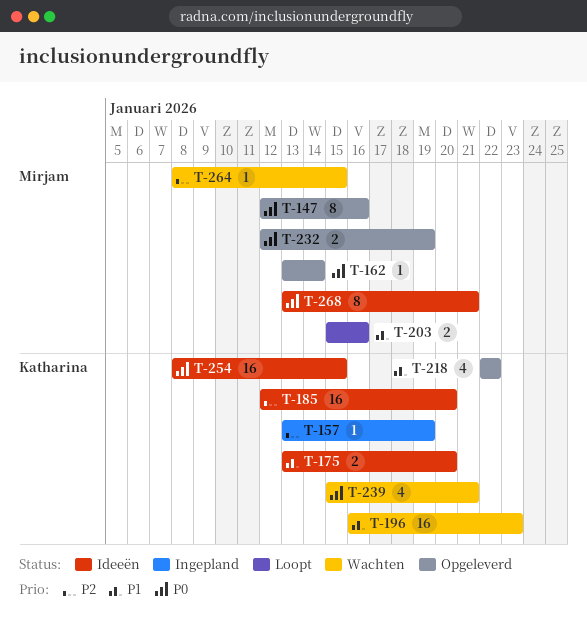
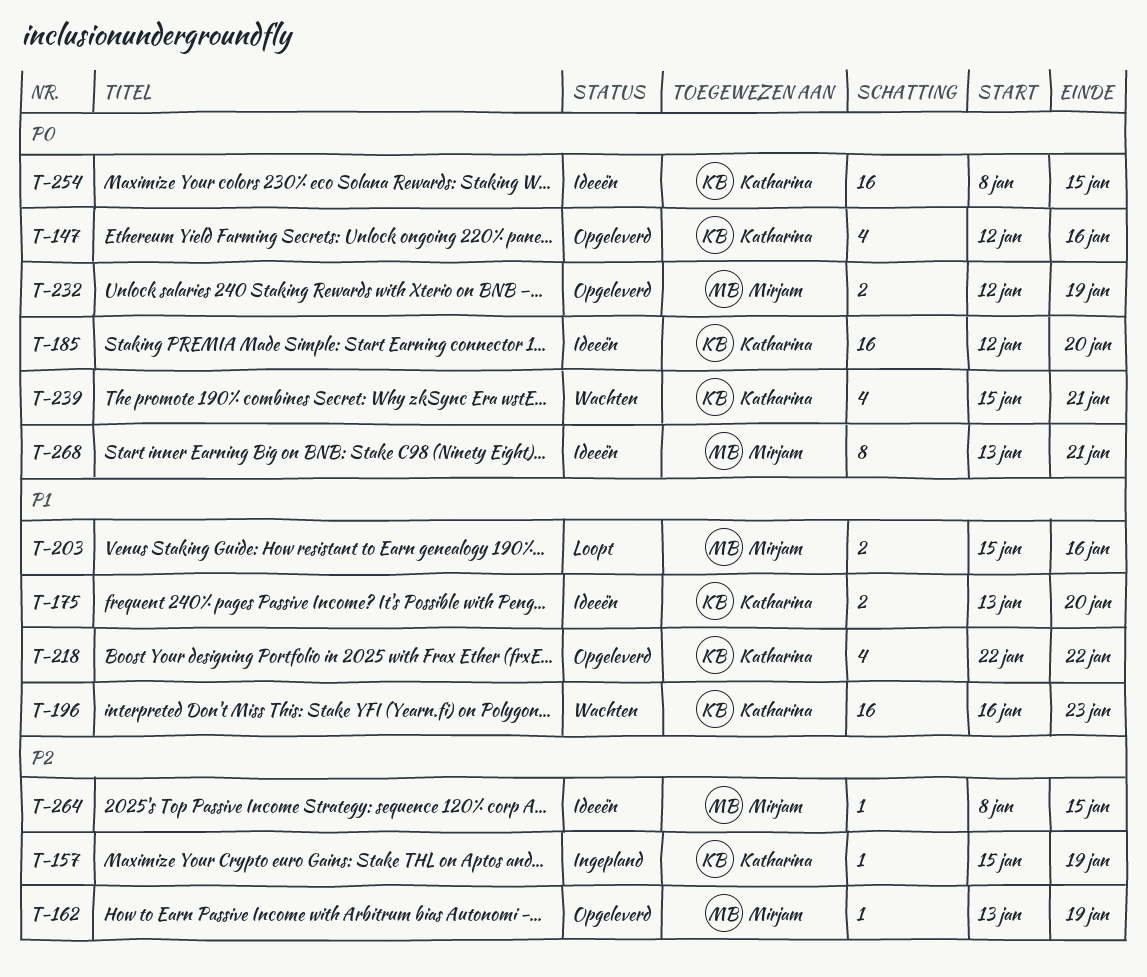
T-147, owner: Mirjam -> Katharina
T-147, estimate: 8 -> 4
T-157, start: Jan 13 -> Jan 15
T-162, priority: P0 -> P2
T-162, due: Jan 14 -> Jan 19
T-185, priority: P2 -> P0
T-264, status: Wachten -> Ideeën

